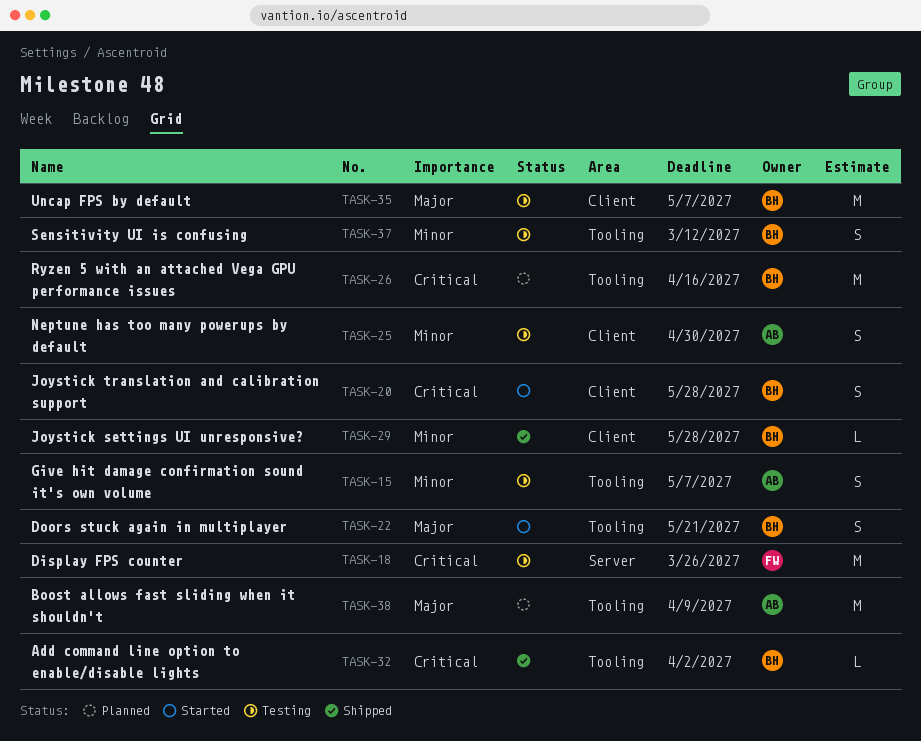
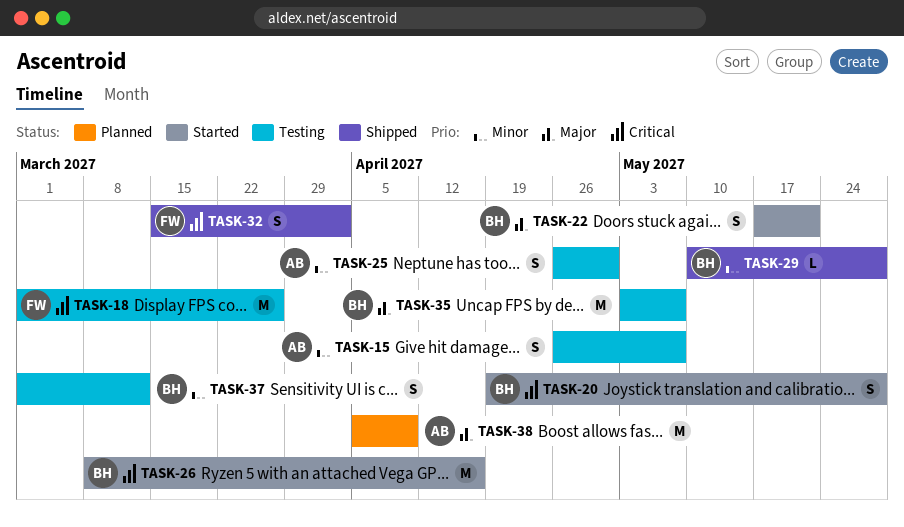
TASK-26, status: Planned -> Started
TASK-32, owner: BH -> FW
TASK-32, estimate: L -> S

